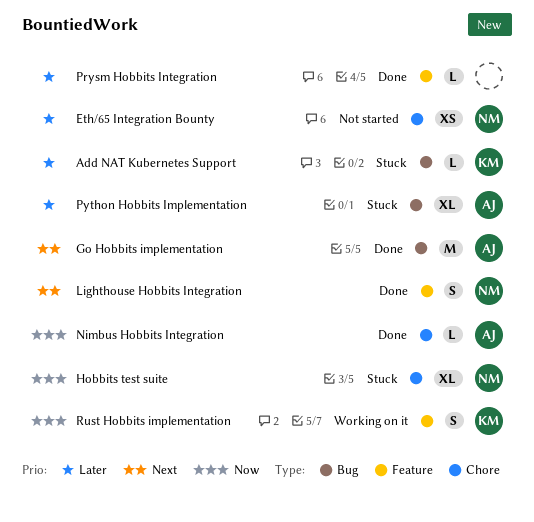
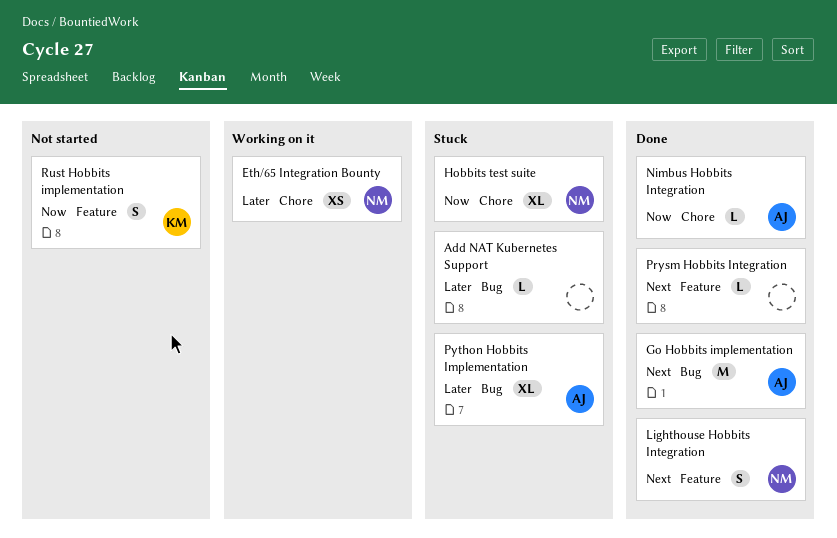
Add NAT Kubernetes Support, owner: KM -> none
Eth/65 Integration Bounty, status: Not started -> Working on it
Prysm Hobbits Integration, priority: Later -> Next
Rust Hobbits implementation, status: Working on it -> Not started

